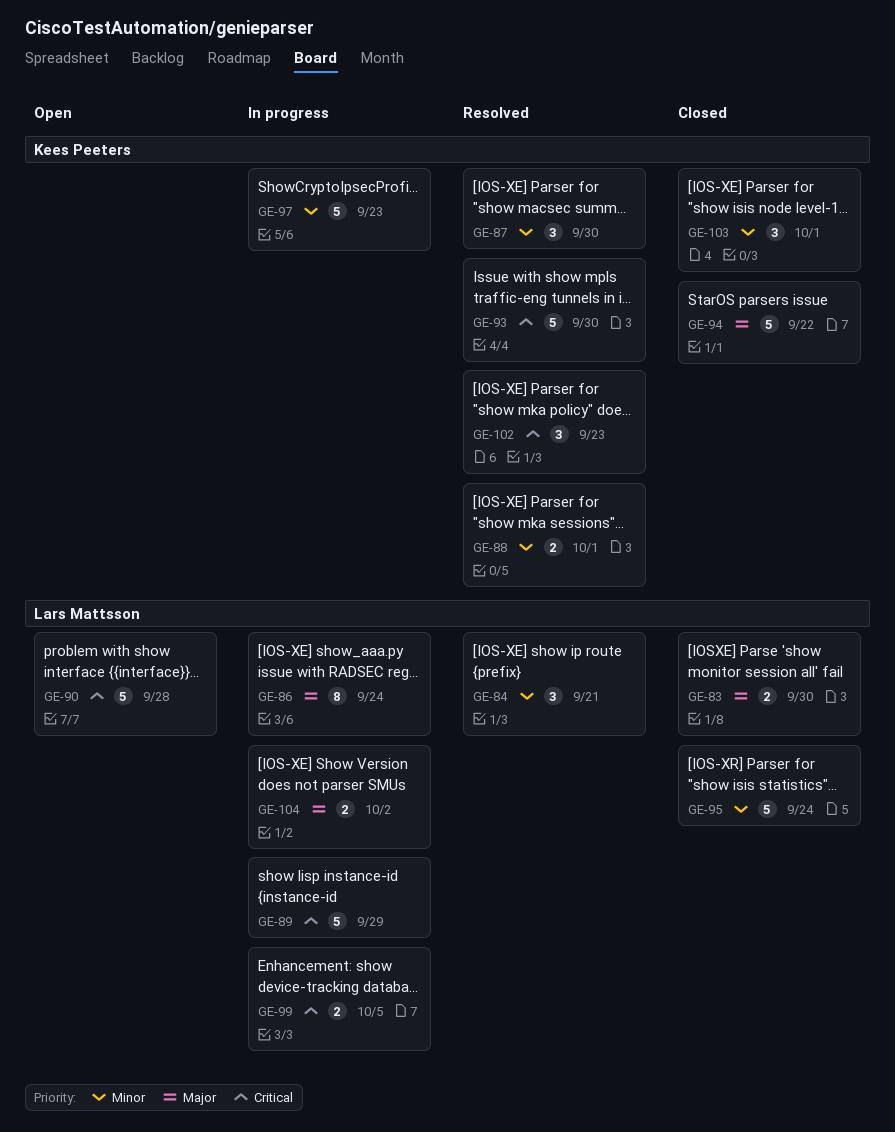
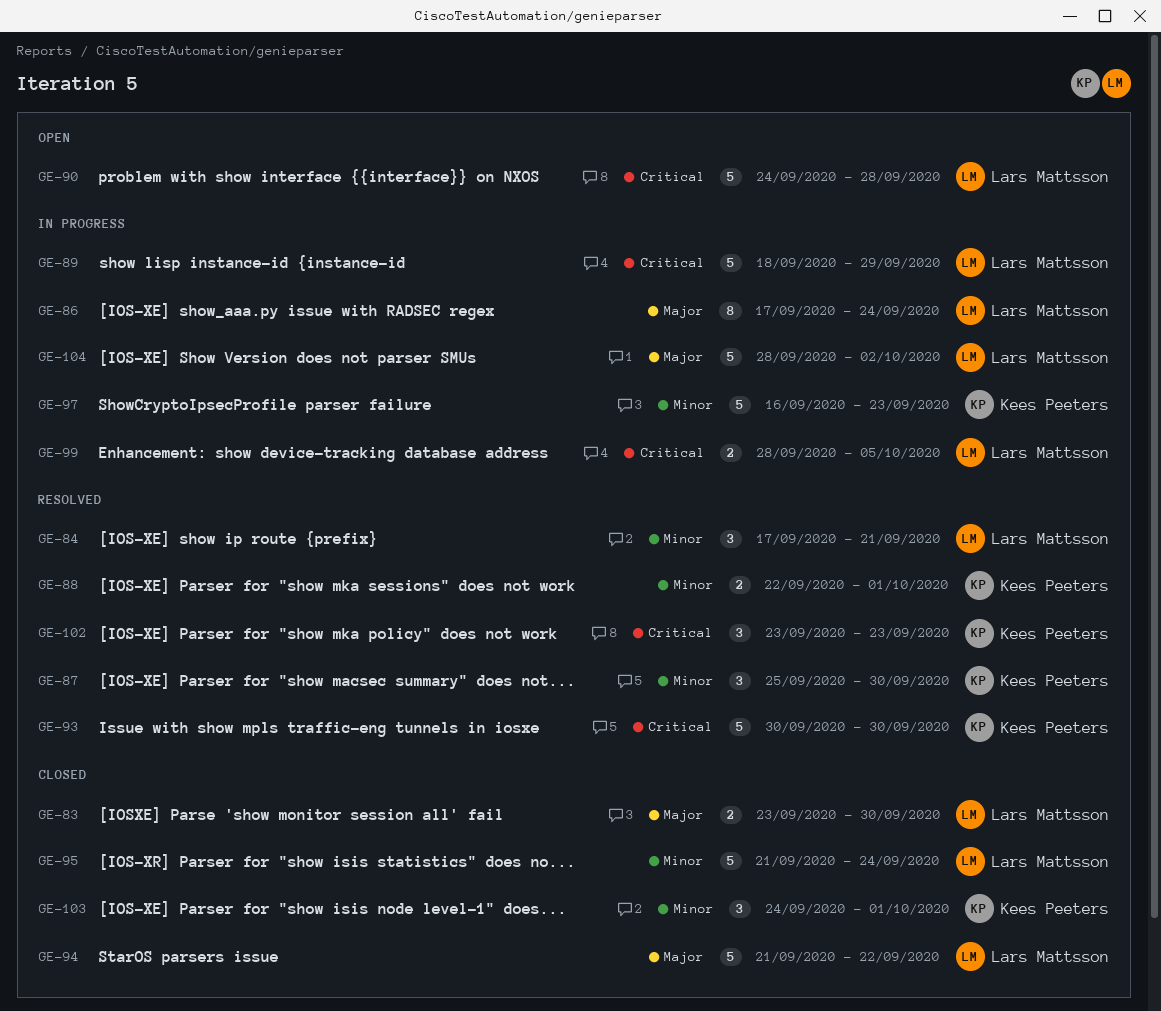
GE-94, owner: Kees Peeters -> Lars Mattsson
GE-104, estimate: 2 -> 5

